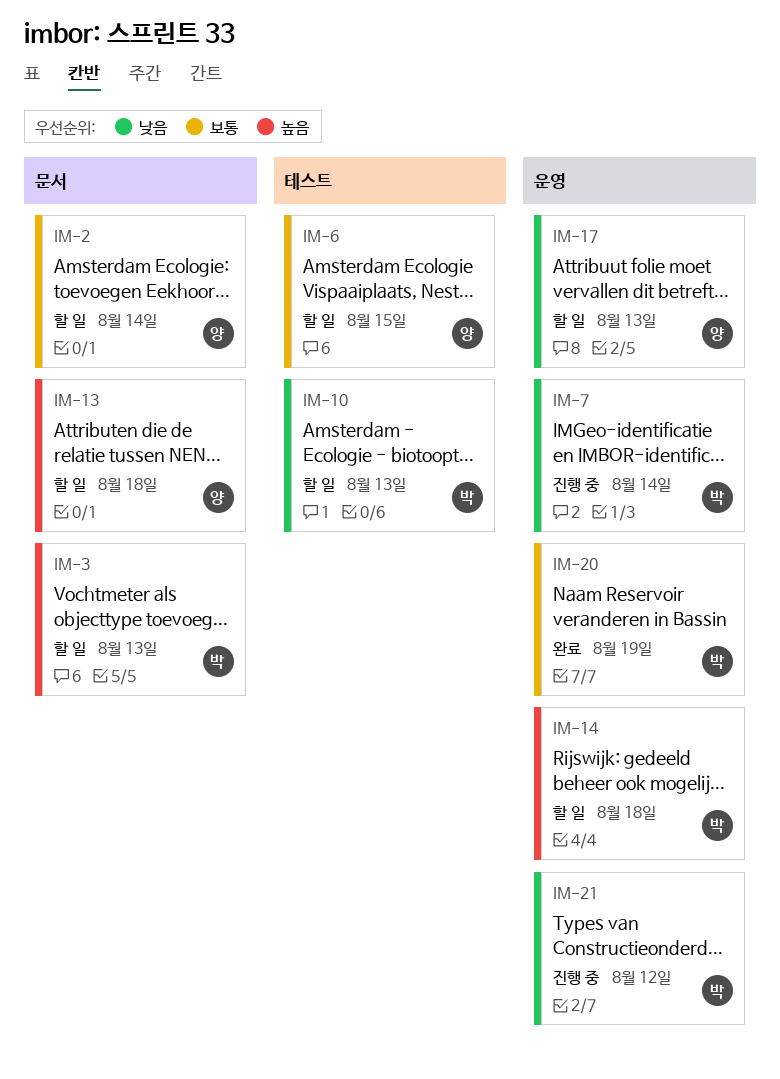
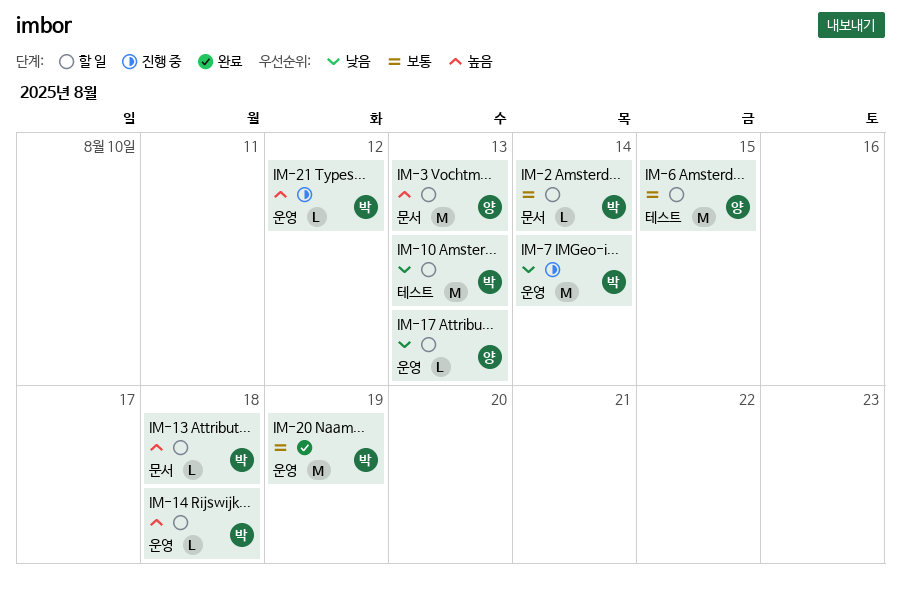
IM-2, owner: 양 -> 박
IM-3, owner: 박 -> 양
IM-13, owner: 양 -> 박
IM-21, priority: 낮음 -> 높음

